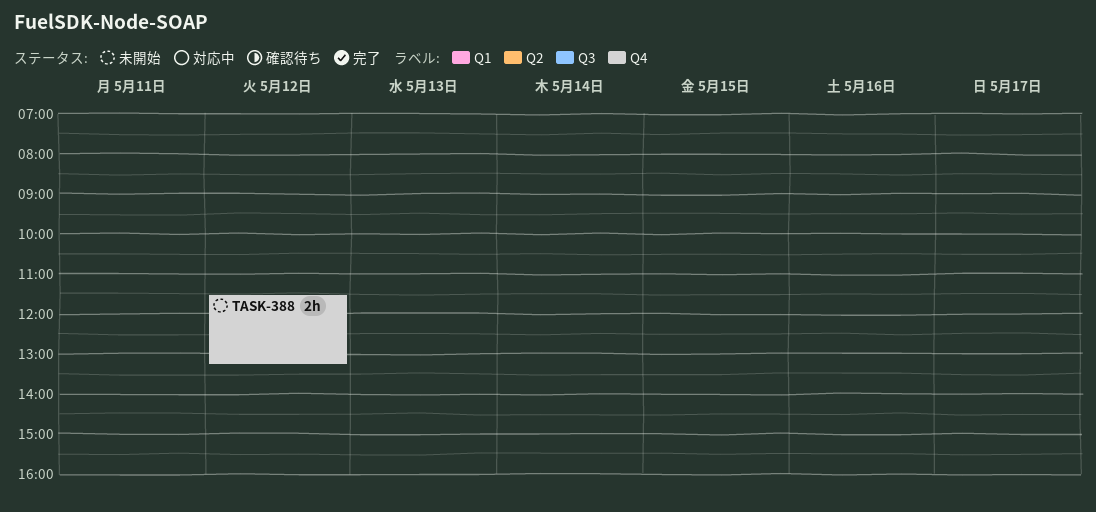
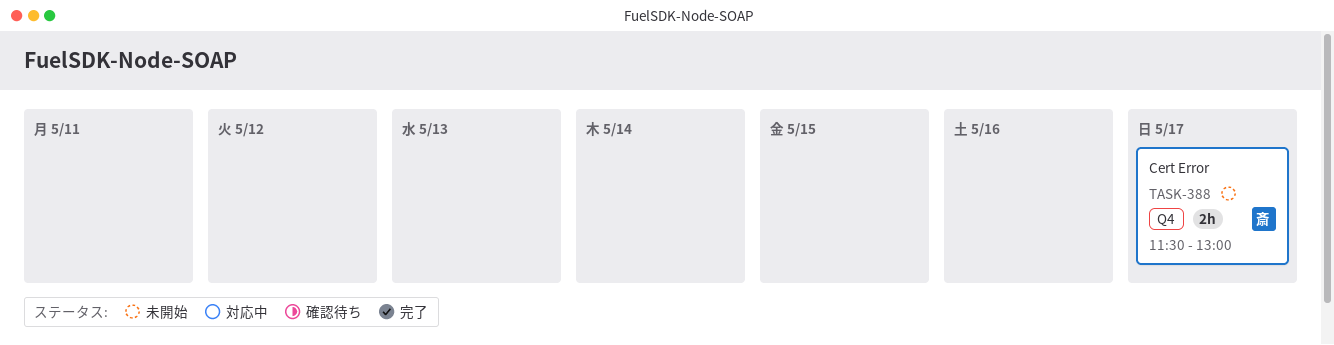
TASK-388, day: May 12 -> May 17
TASK-388, ends: 13:15 -> 13:00

